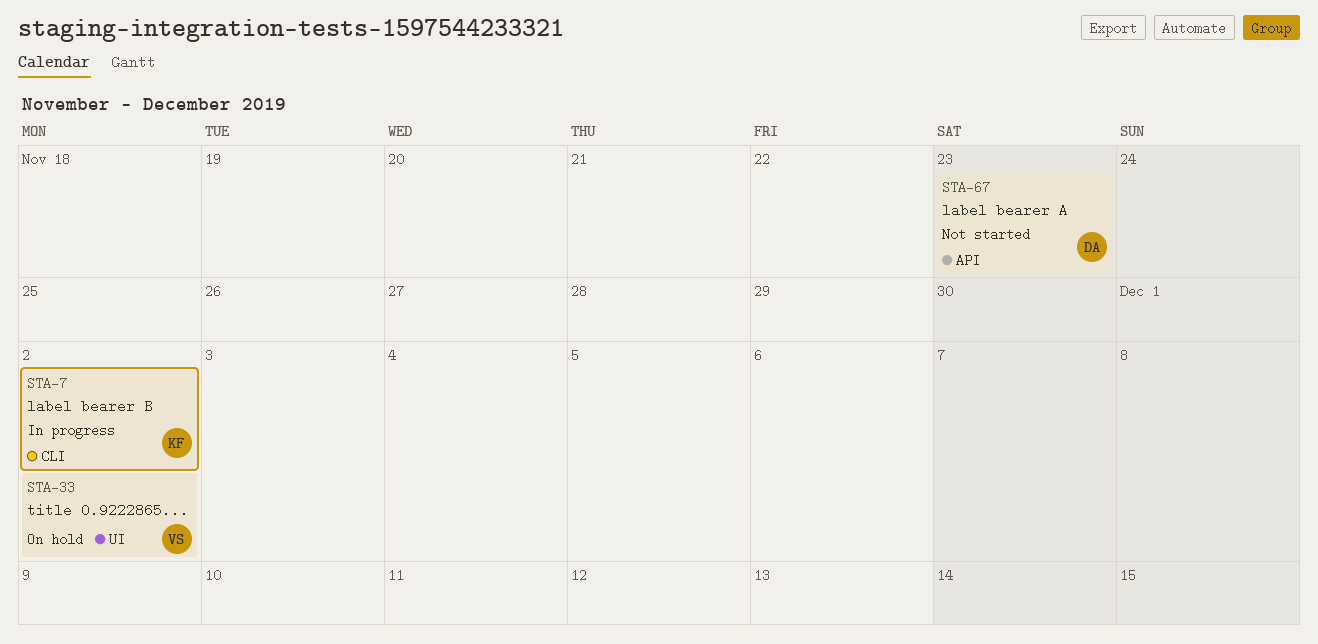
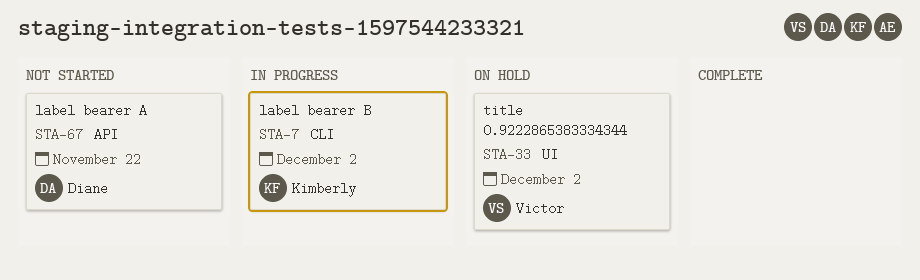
STA-67, due: Nov 23 -> Nov 22

